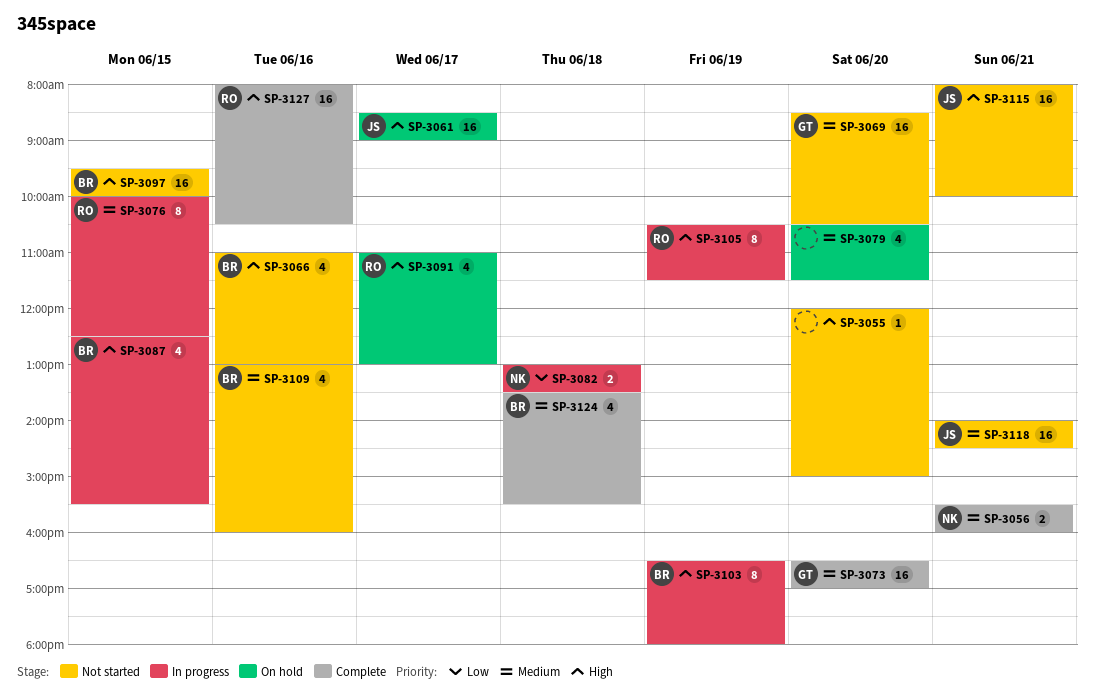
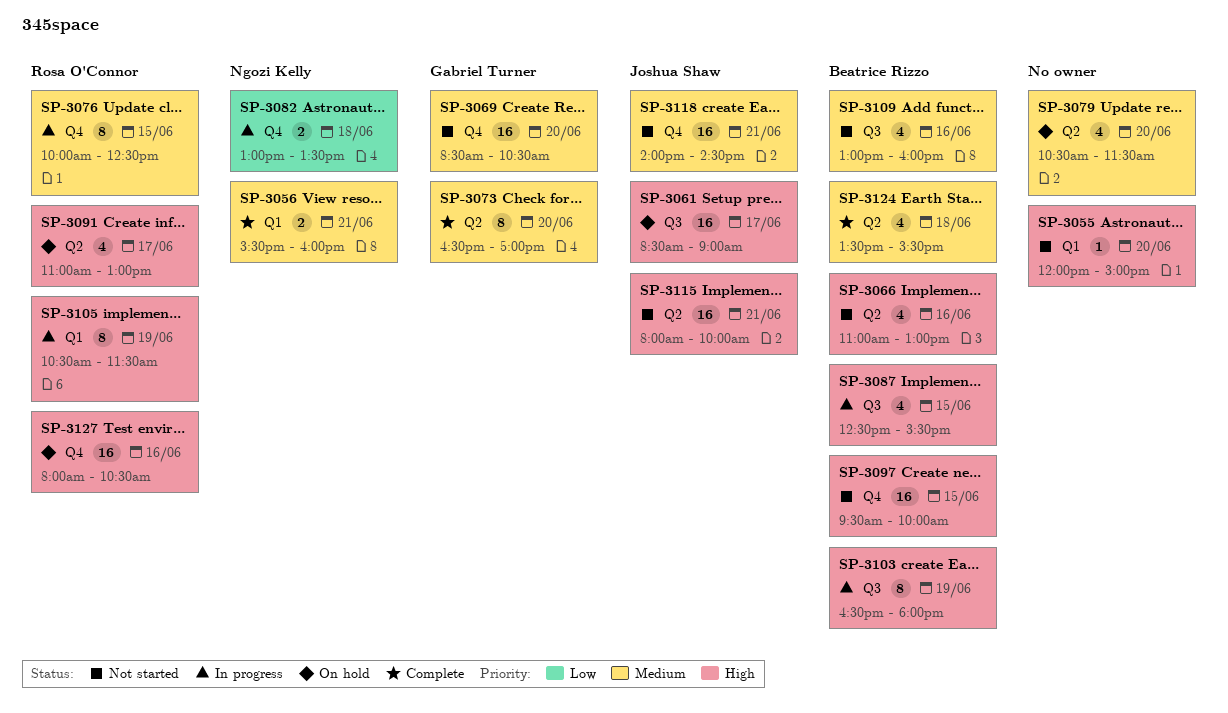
SP-3073, estimate: 16 -> 8
SP-3127, status: Complete -> On hold

